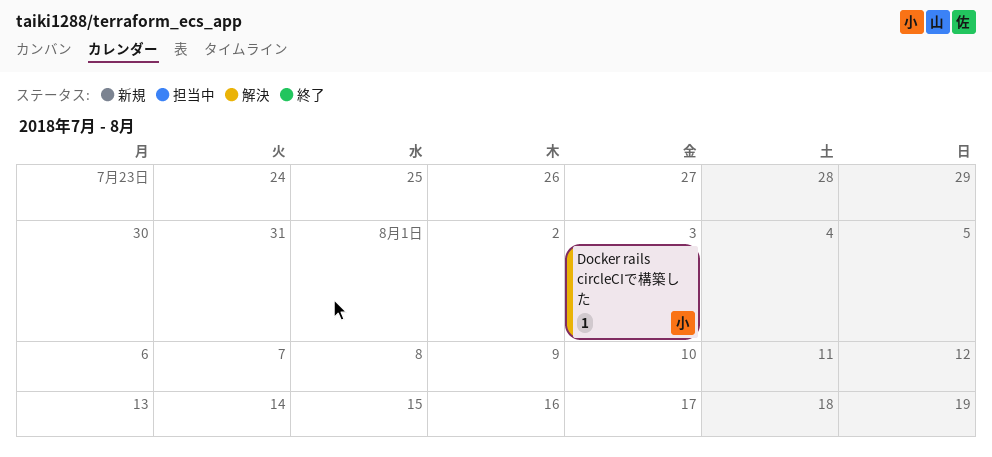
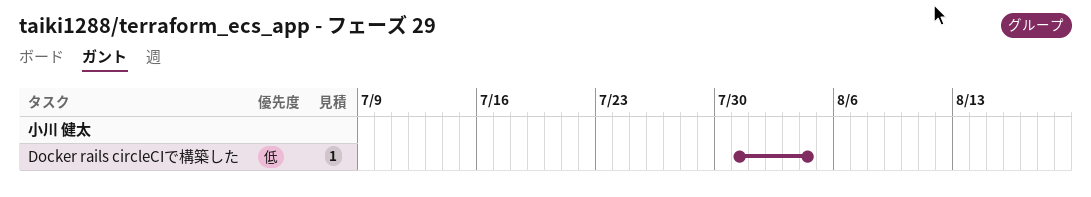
Docker rails circleCIで構築した, due: Aug 3 -> Aug 4

